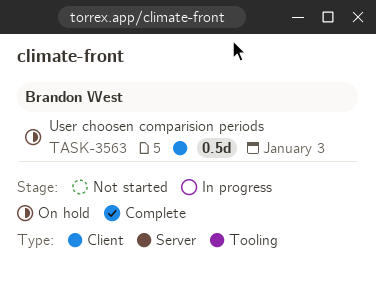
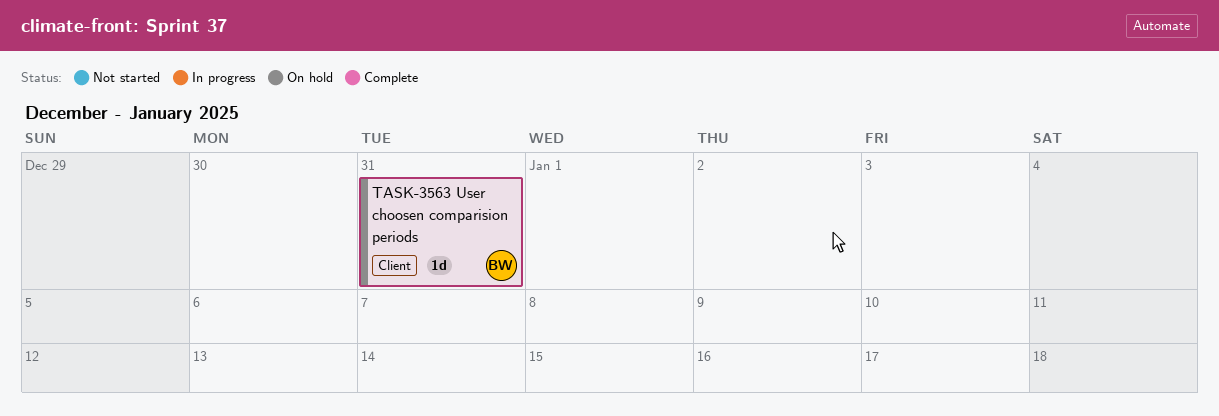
TASK-3563, estimate: 0.5d -> 1d
TASK-3563, due: Jan 3 -> Dec 31

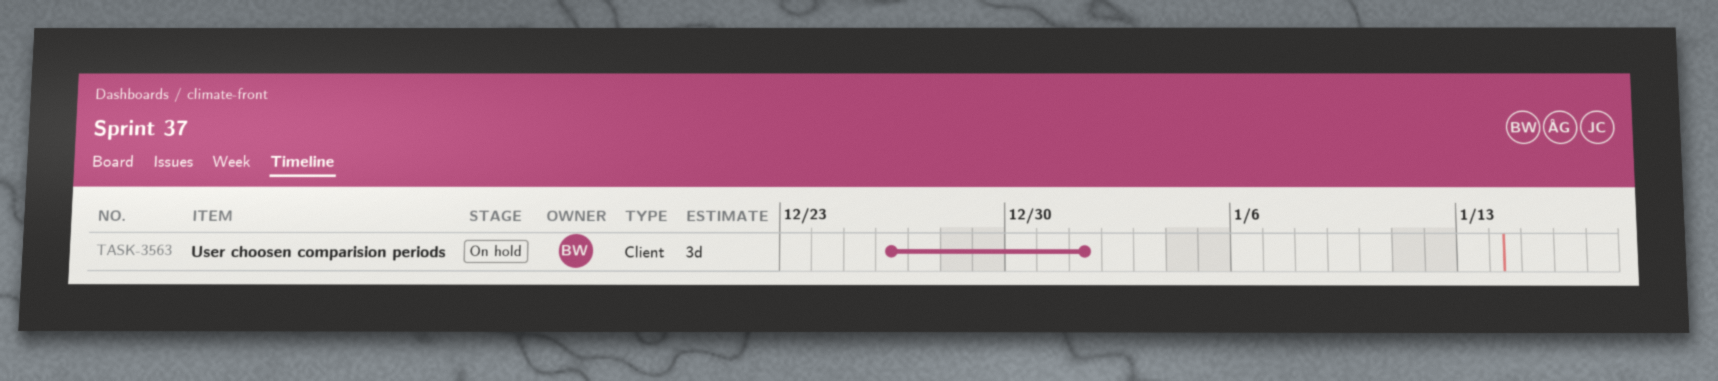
TASK-3563, estimate: 1d -> 3d
TASK-3563, due: Dec 31 -> Jan 1

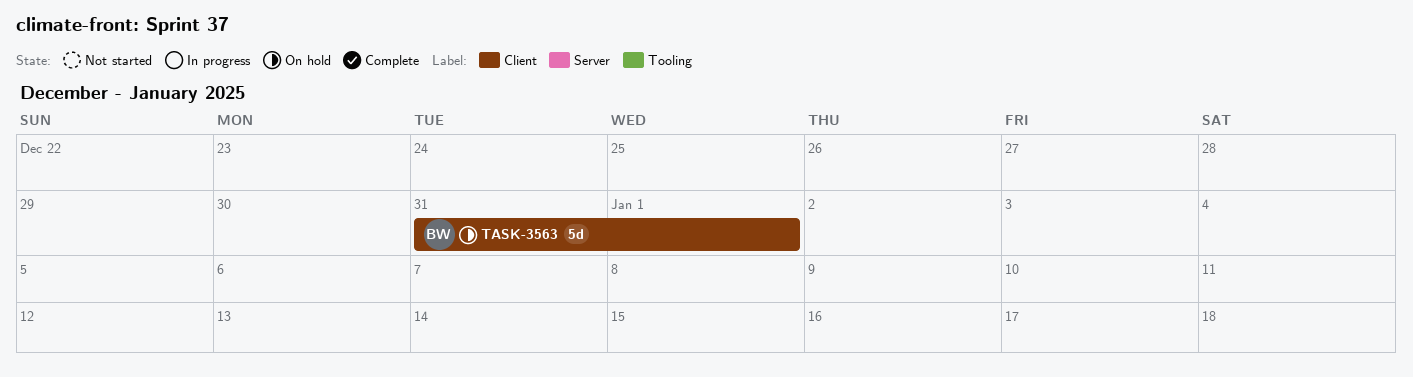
TASK-3563, estimate: 3d -> 5d
TASK-3563, start: Dec 26 -> Dec 31

